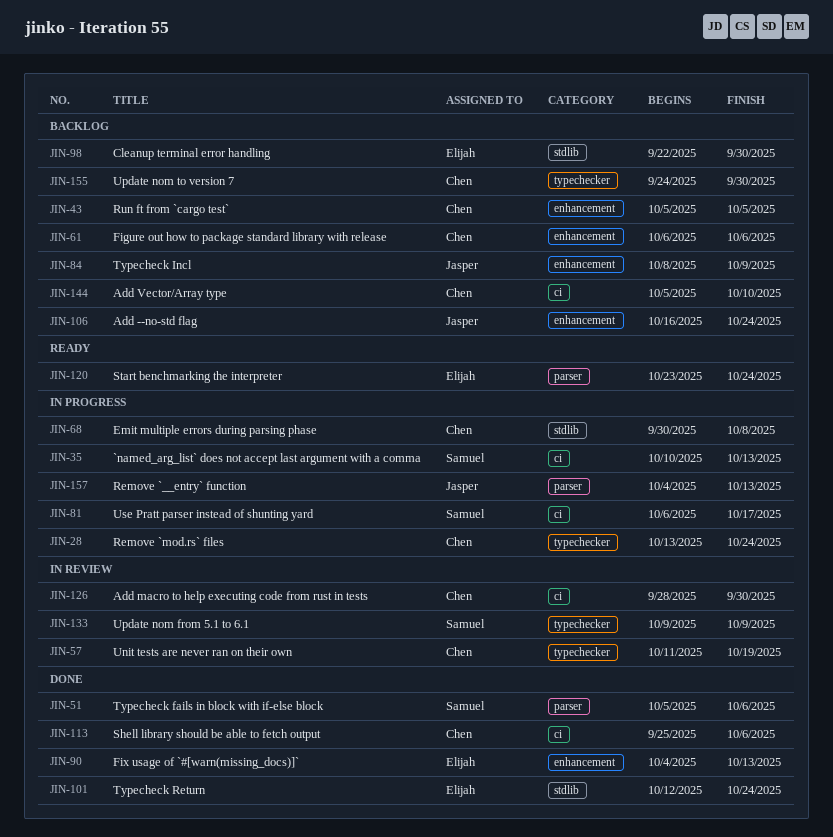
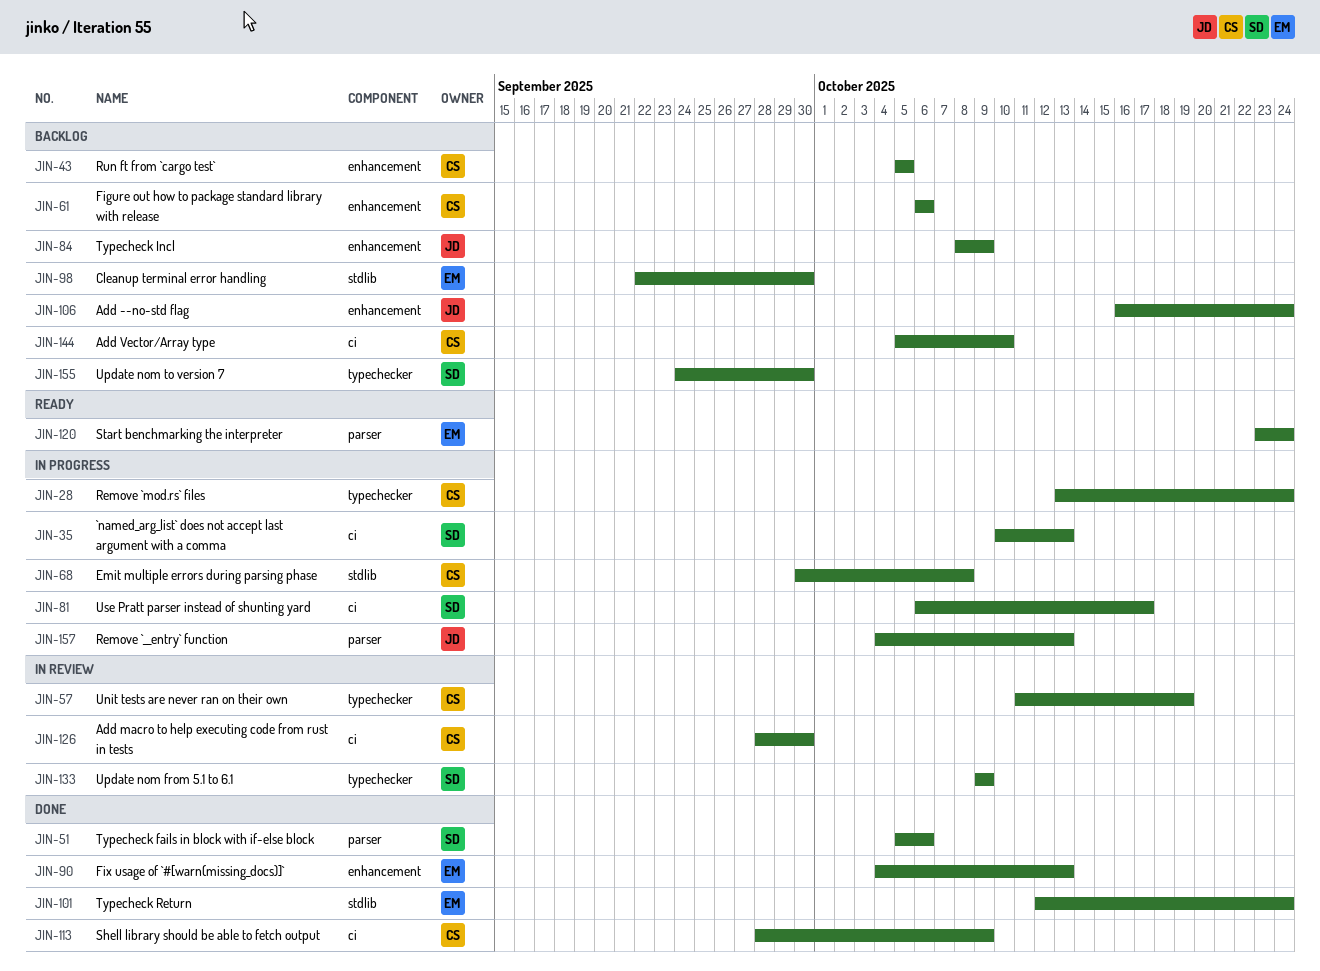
JIN-113, start: Sep 25 -> Sep 28
JIN-113, due: Oct 6 -> Oct 9
JIN-155, owner: Chen -> Samuel

